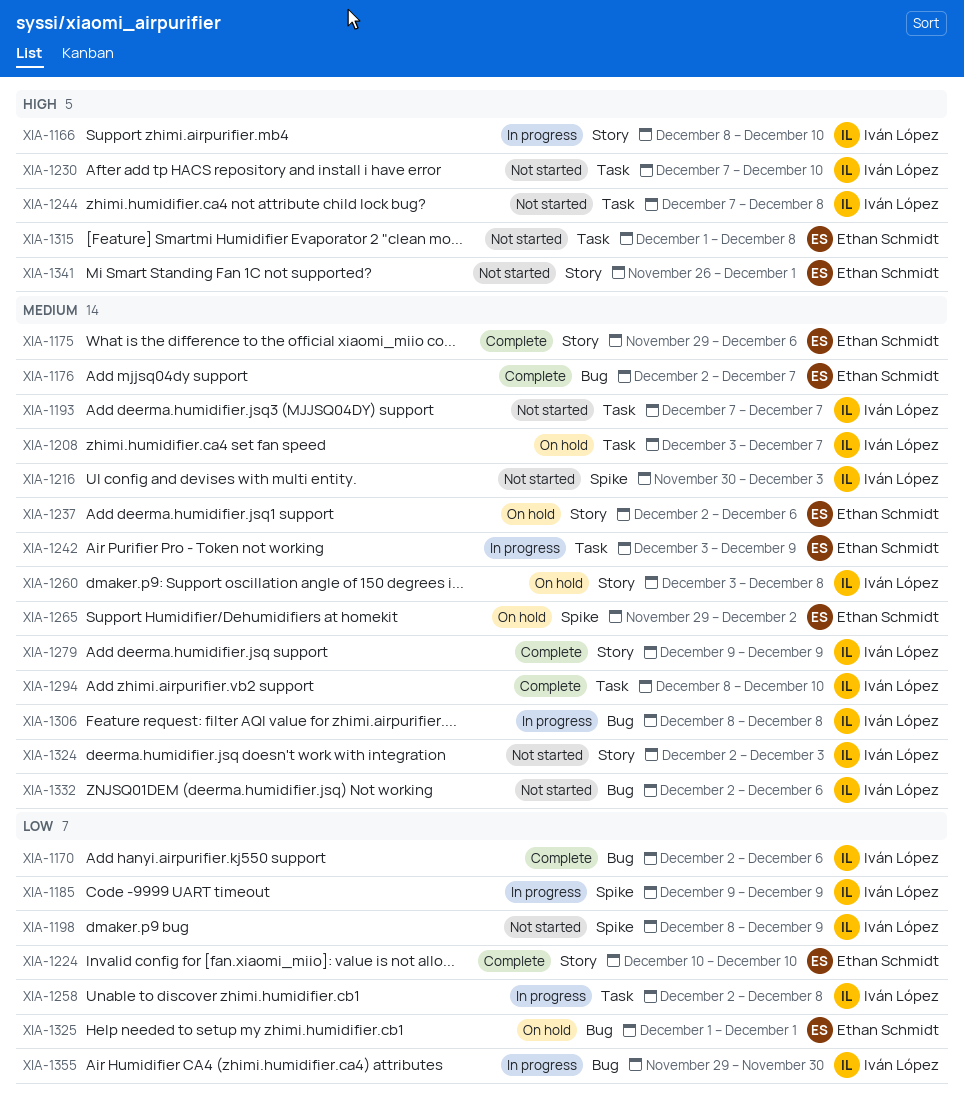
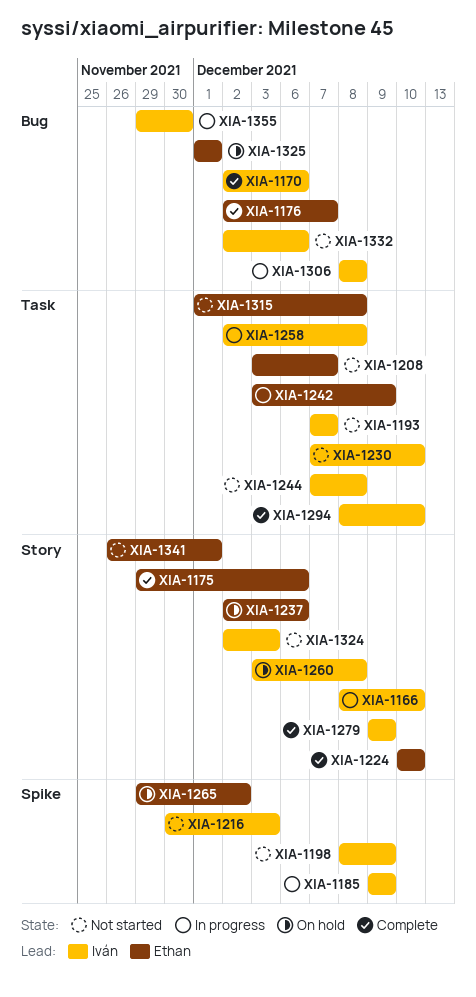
XIA-1208, status: On hold -> Not started
XIA-1208, owner: Iván López -> Ethan Schmidt

